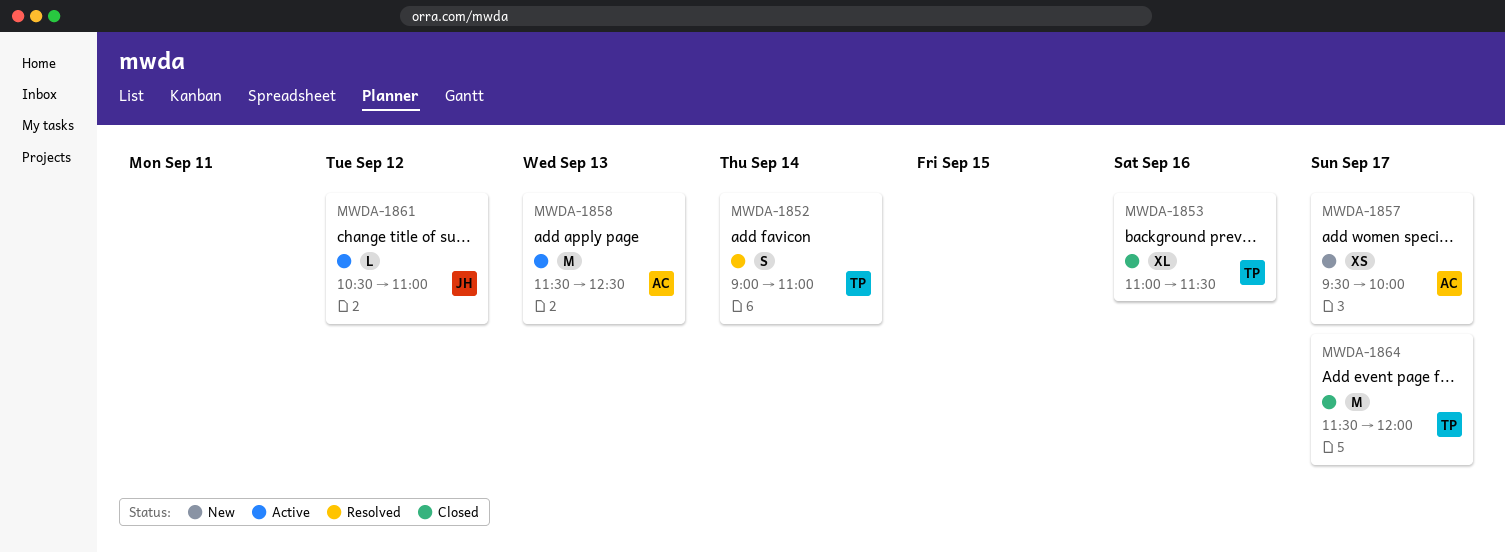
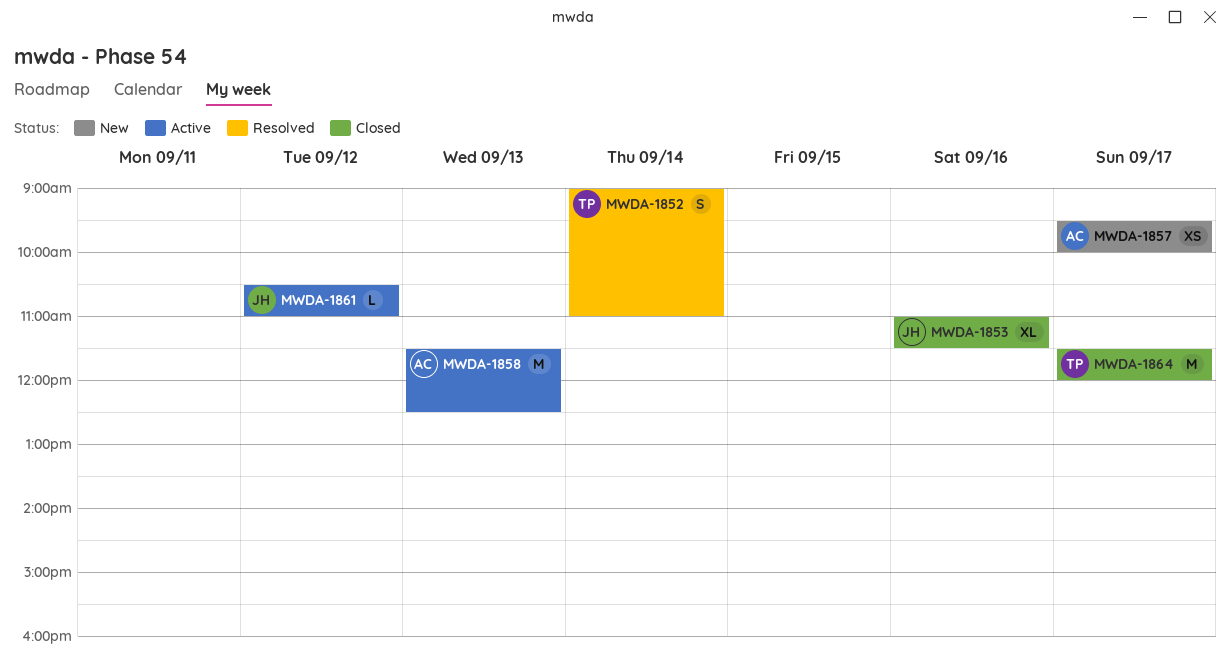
MWDA-1853, owner: TP -> JH

